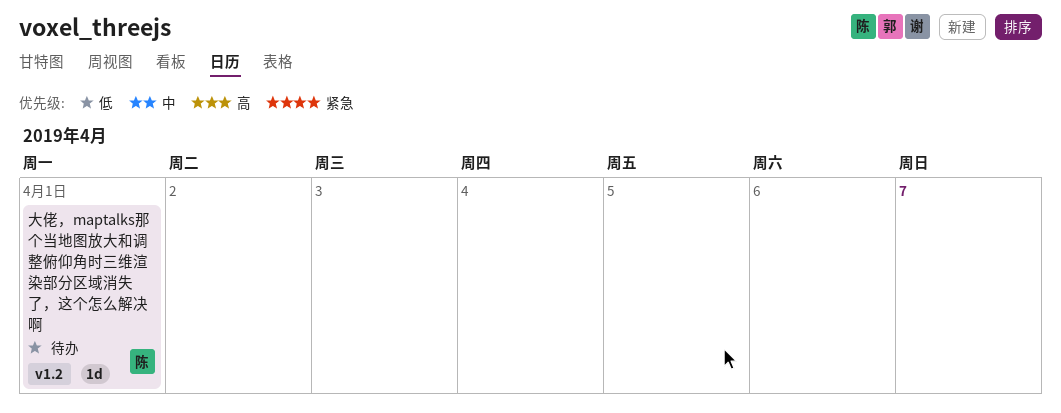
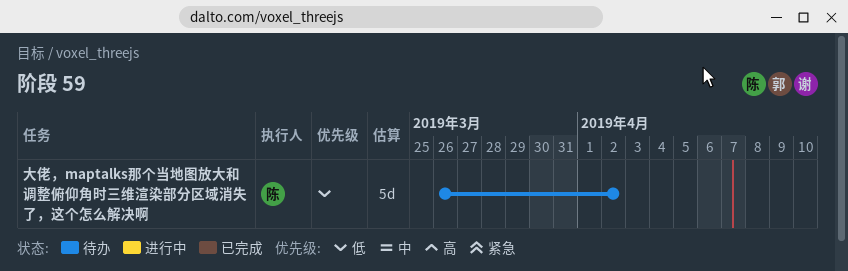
大佬，maptalks那个当地图放大和调整俯仰角时三维渲染部分区域消失了，这个怎么解决啊, estimate: 1d -> 5d
大佬，maptalks那个当地图放大和调整俯仰角时三维渲染部分区域消失了，这个怎么解决啊, due: Apr 1 -> Apr 2

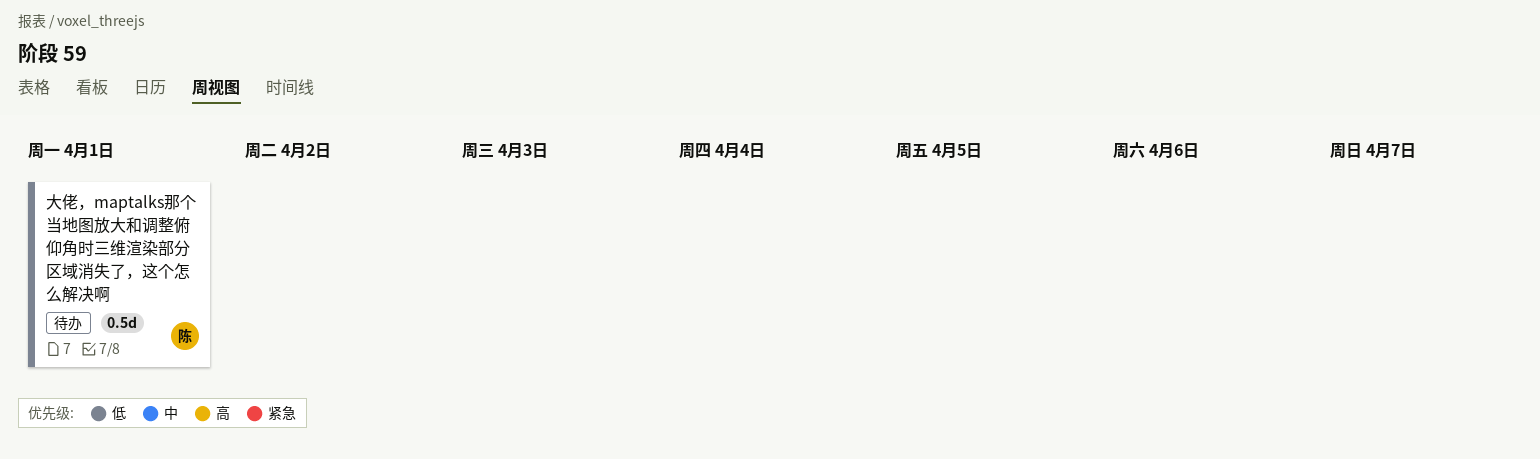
大佬，maptalks那个当地图放大和调整俯仰角时三维渲染部分区域消失了，这个怎么解决啊, estimate: 5d -> 0.5d
大佬，maptalks那个当地图放大和调整俯仰角时三维渲染部分区域消失了，这个怎么解决啊, due: Apr 2 -> Apr 1

